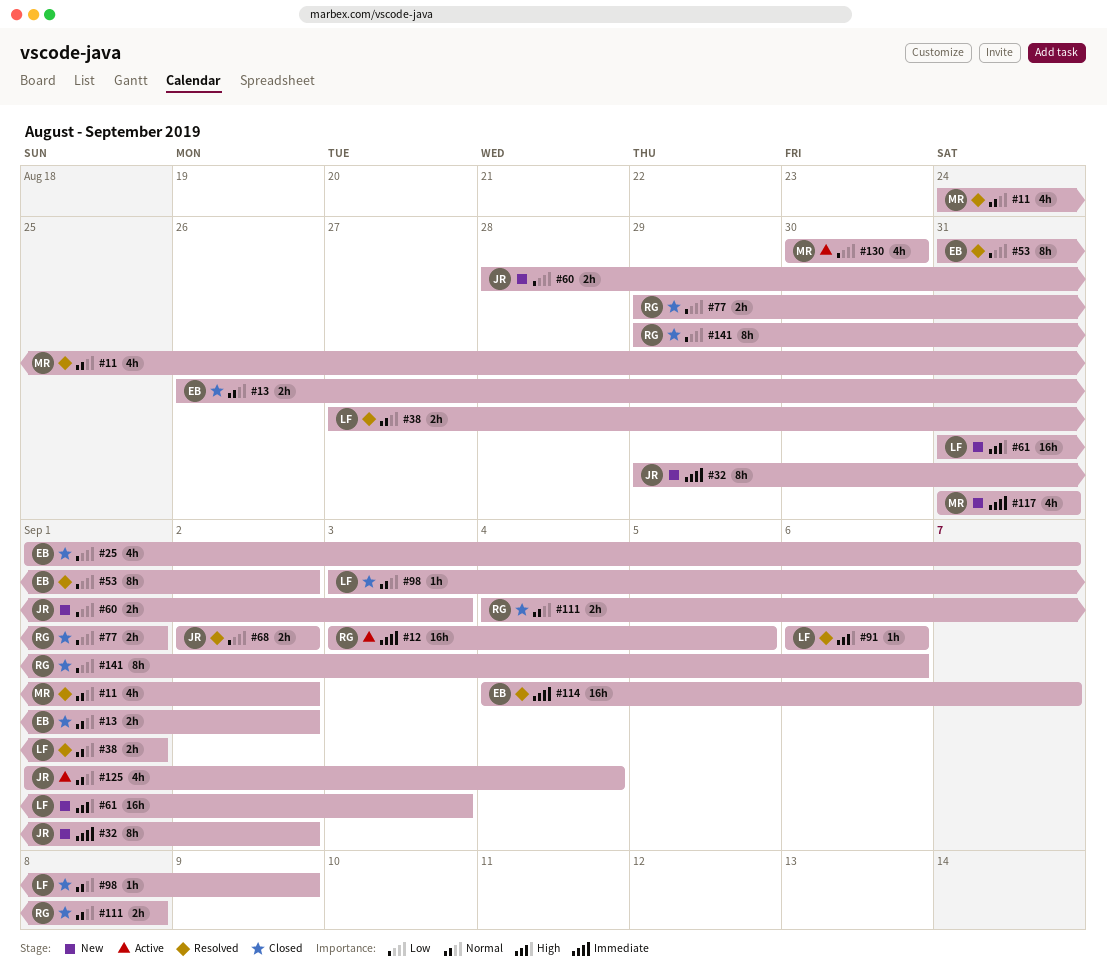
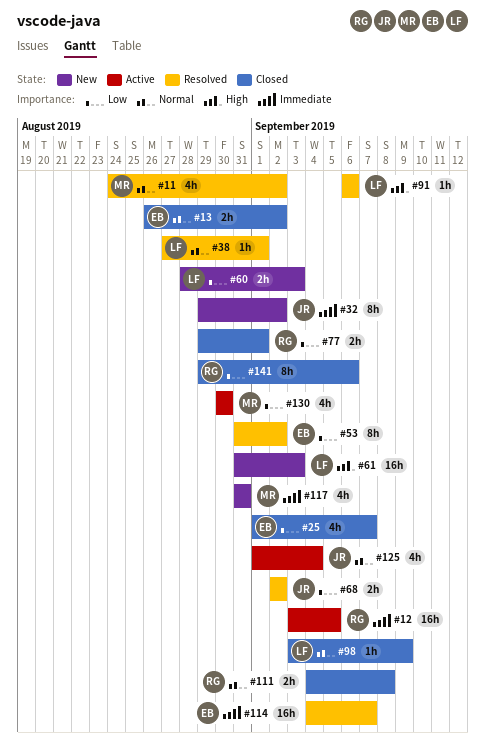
#38, estimate: 2h -> 1h
#60, owner: JR -> LF

